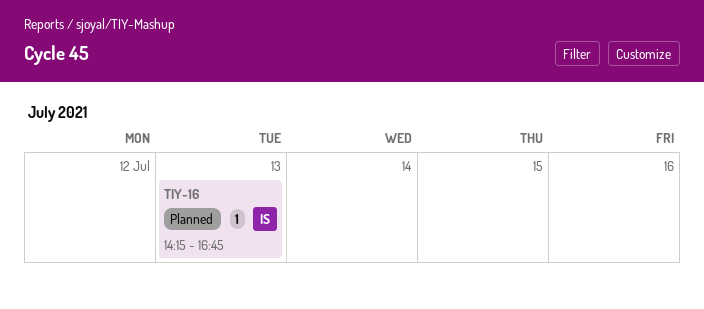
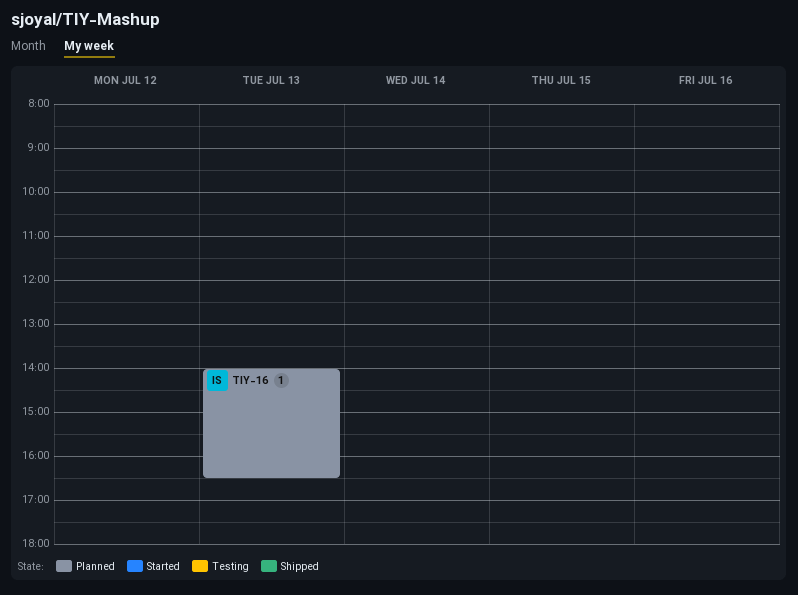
TIY-16, begins: 14:15 -> 14:00
TIY-16, ends: 16:45 -> 16:30

